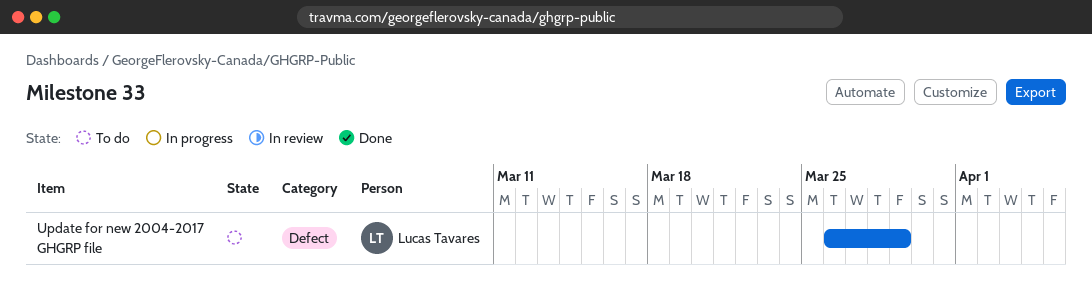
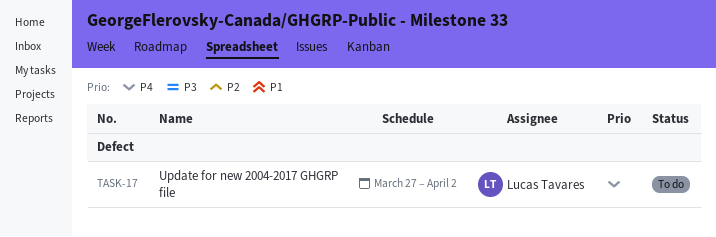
Update for new 2004-2017 GHGRP file, start: Mar 26 -> Mar 27
Update for new 2004-2017 GHGRP file, due: Mar 29 -> Apr 2

